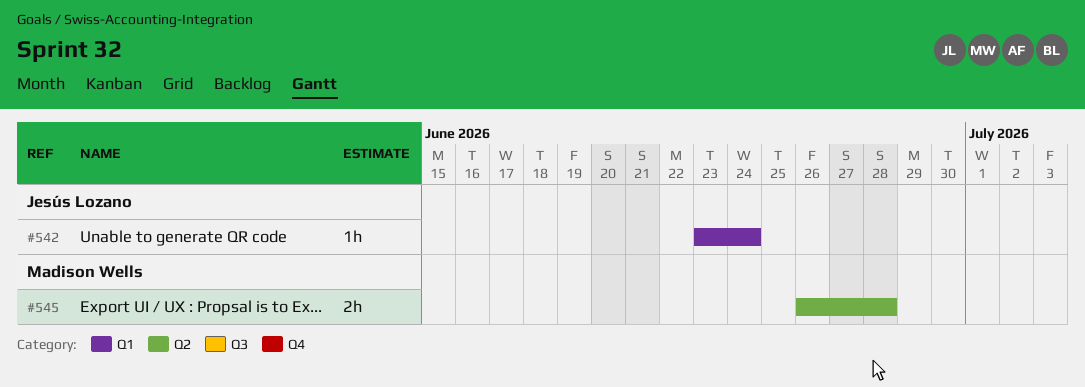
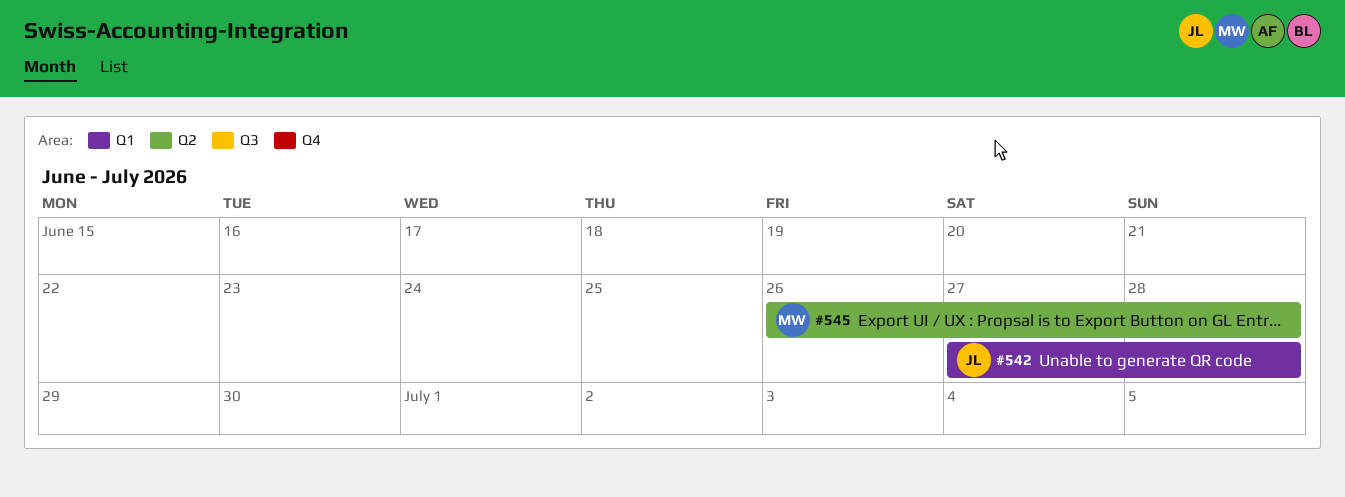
#542, start: Jun 23 -> Jun 27
#542, due: Jun 24 -> Jun 28

